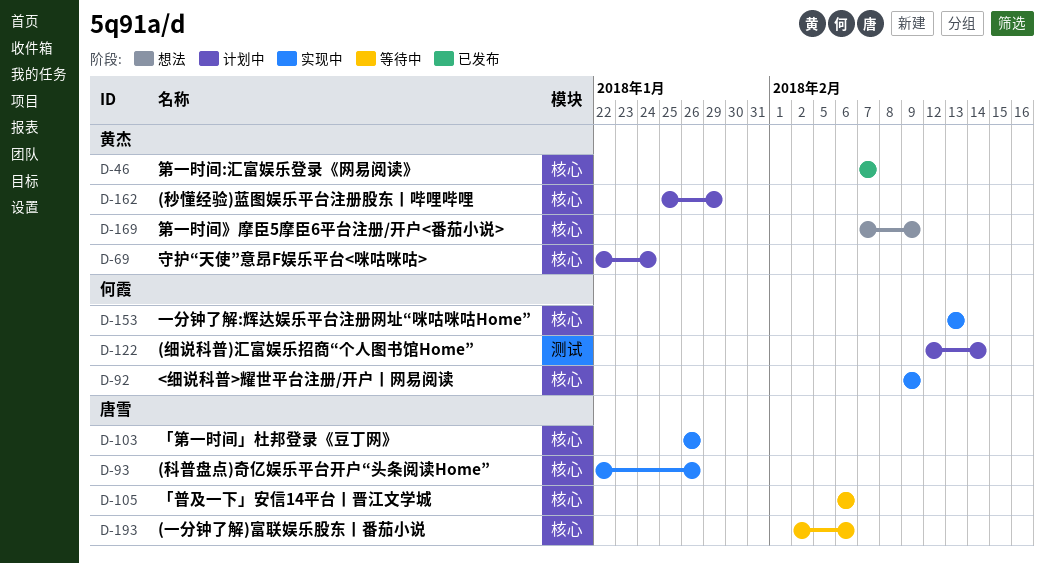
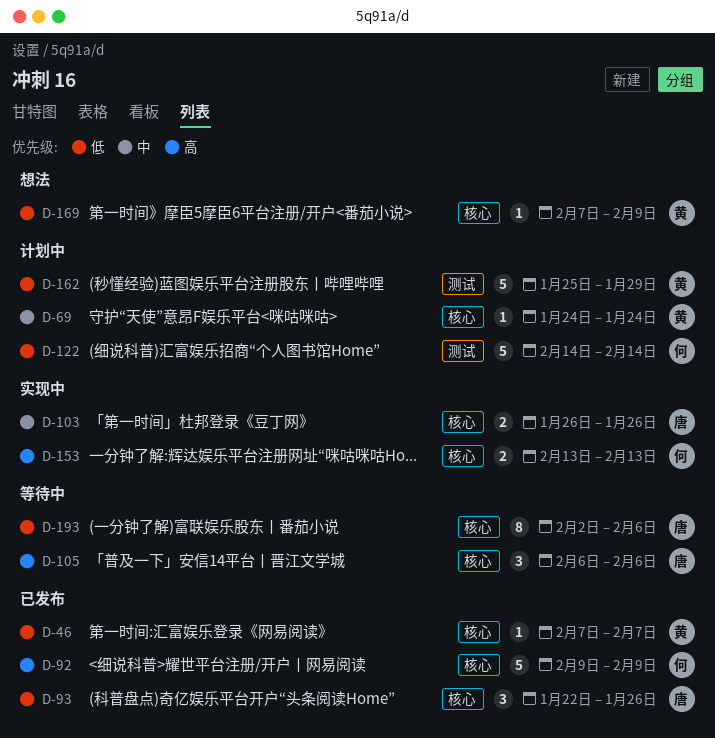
D-69, start: Jan 22 -> Jan 24
D-92, status: 实现中 -> 已发布
D-93, status: 实现中 -> 已发布
D-122, start: Feb 12 -> Feb 14
D-162, label: 核心 -> 测试

